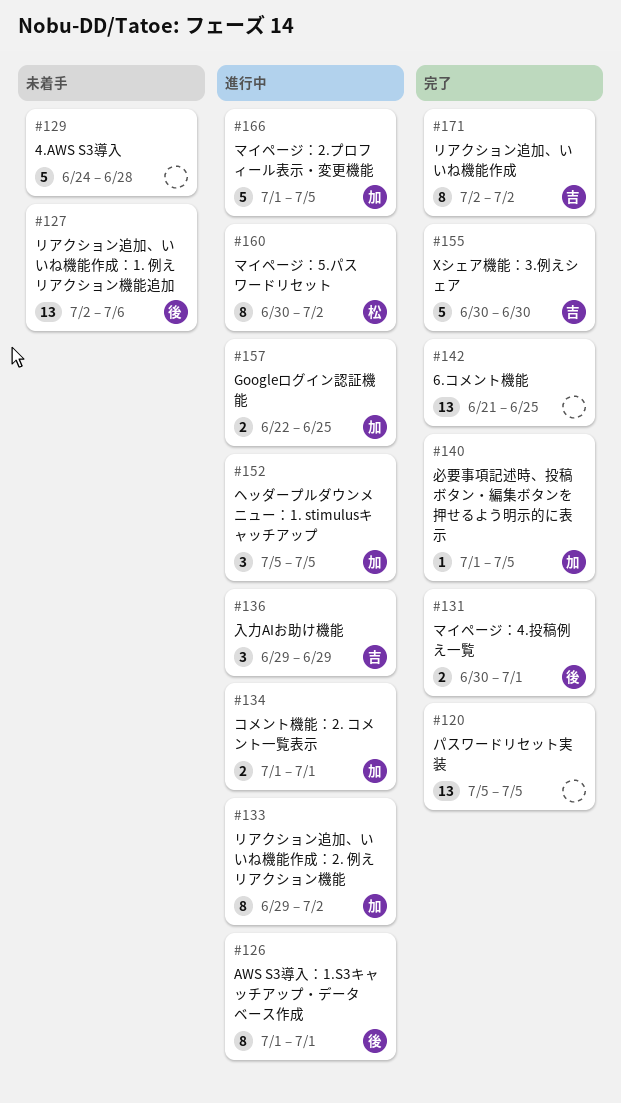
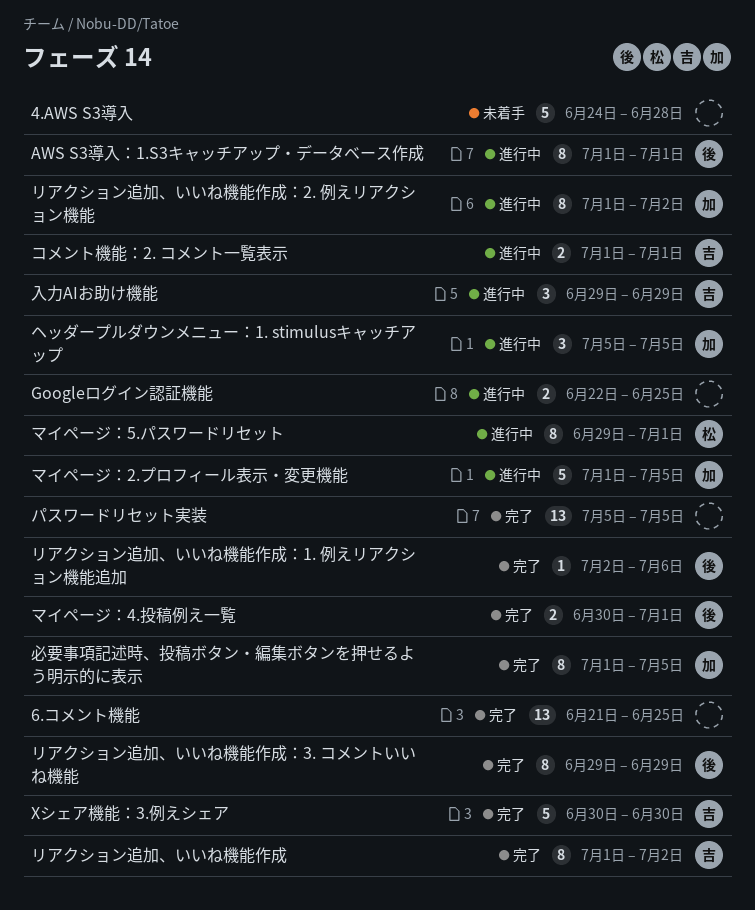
Googleログイン認証機能, owner: 加 -> none
コメント機能：2. コメント一覧表示, owner: 加 -> 吉
マイページ：5.パスワードリセット, start: Jun 30 -> Jun 29
マイページ：5.パスワードリセット, due: Jul 2 -> Jul 1
リアクション追加、いいね機能作成, start: Jul 2 -> Jul 1
リアクション追加、いいね機能作成：1. 例えリアクション機能追加, status: 未着手 -> 完了
リアクション追加、いいね機能作成：1. 例えリアクション機能追加, estimate: 13 -> 1
リアクション追加、いいね機能作成：2. 例えリアクション機能, start: Jun 29 -> Jul 1
リアクション追加、いいね機能作成：3. コメントいいね機能: none -> present
必要事項記述時、投稿ボタン・編集ボタンを押せるよう明示的に表示, estimate: 1 -> 8

